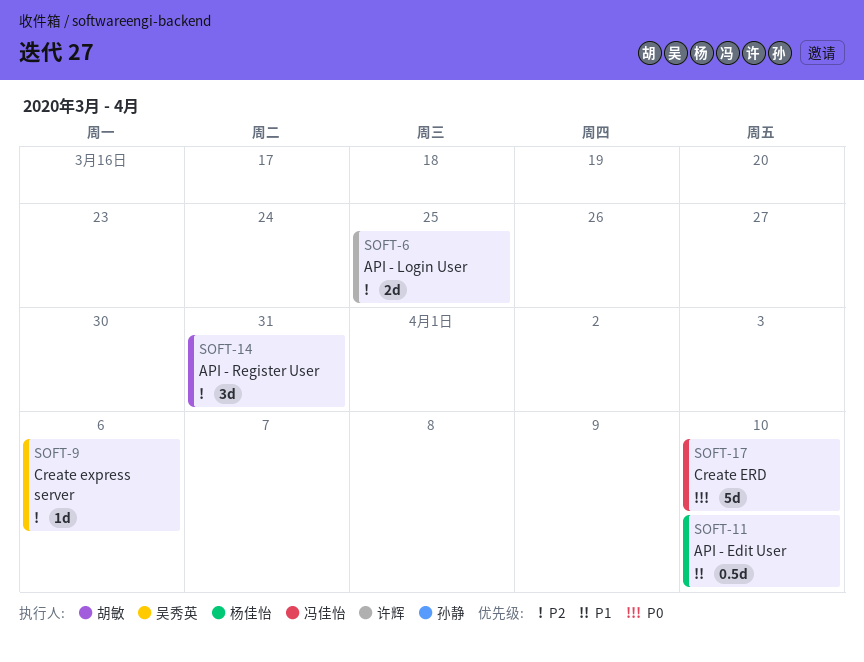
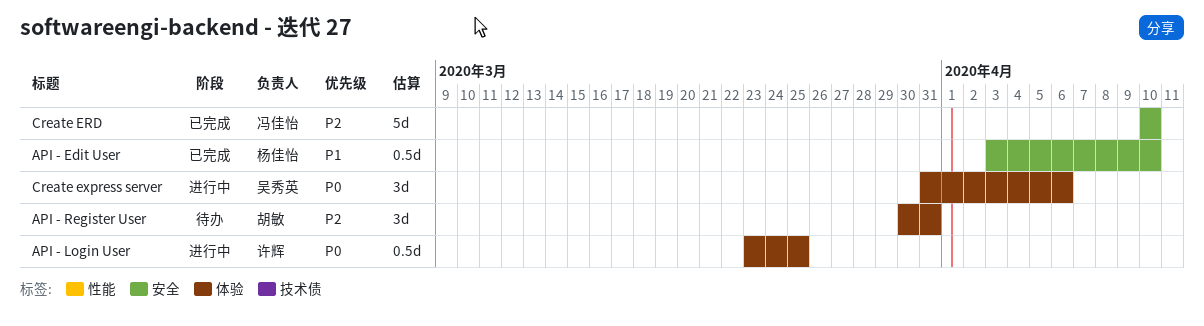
API - Login User, priority: P2 -> P0
API - Login User, estimate: 2d -> 0.5d
Create ERD, priority: P0 -> P2
Create express server, priority: P2 -> P0
Create express server, estimate: 1d -> 3d

